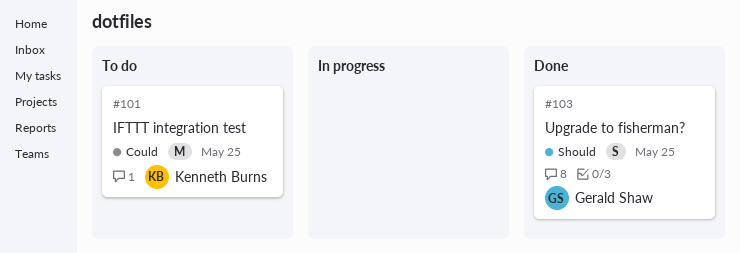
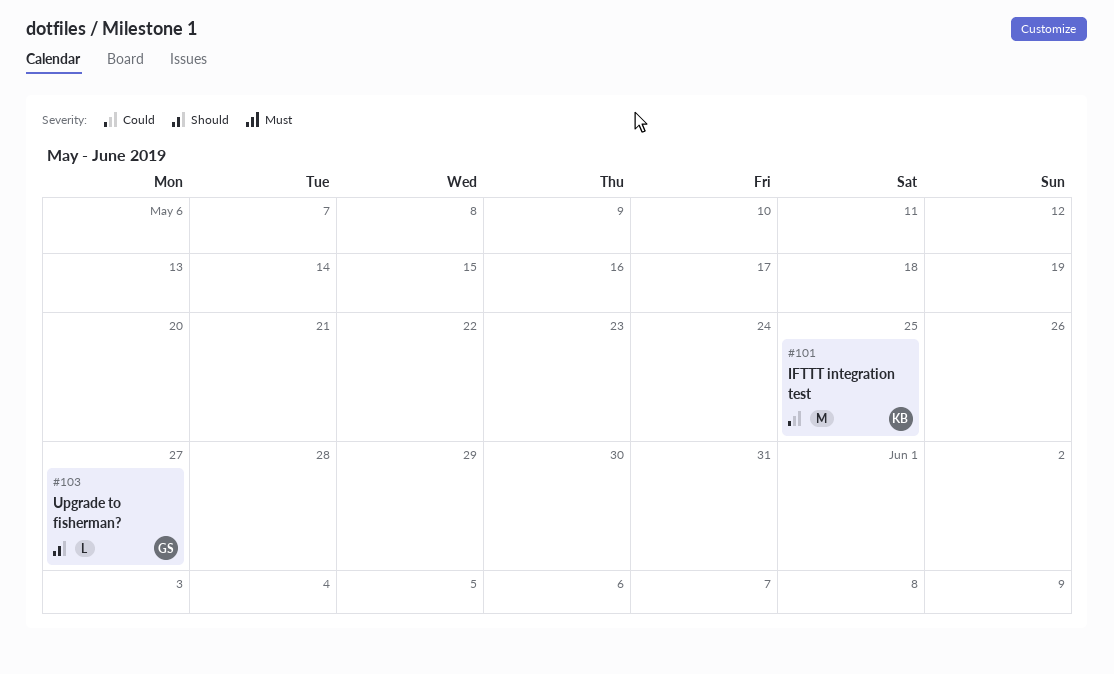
#103, estimate: S -> L
#103, due: May 25 -> May 27

